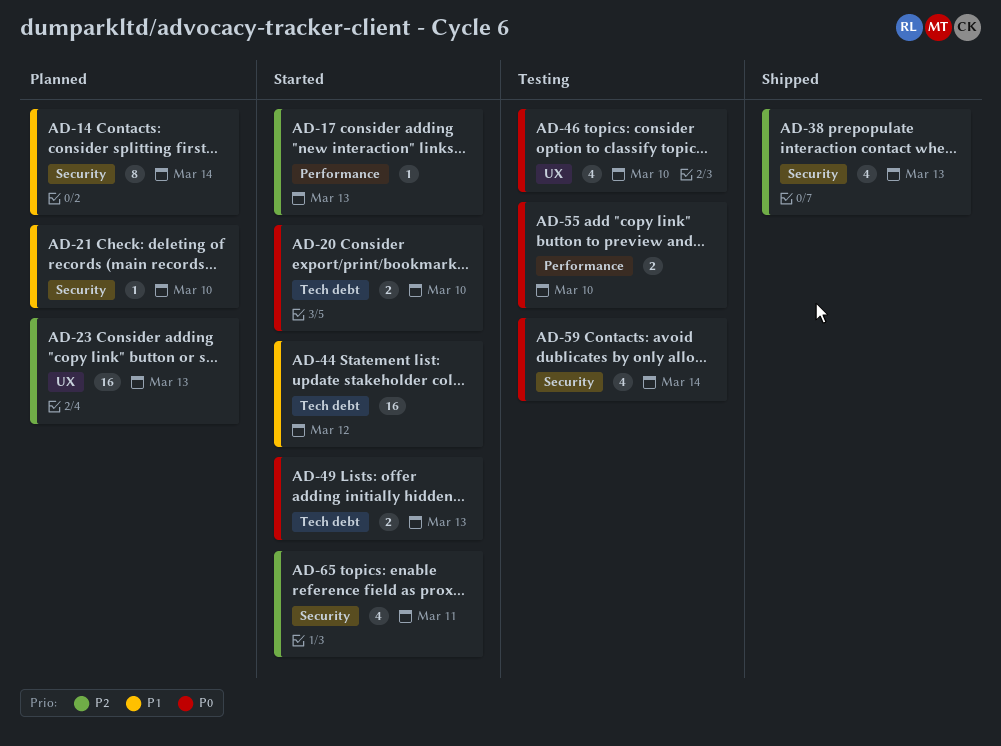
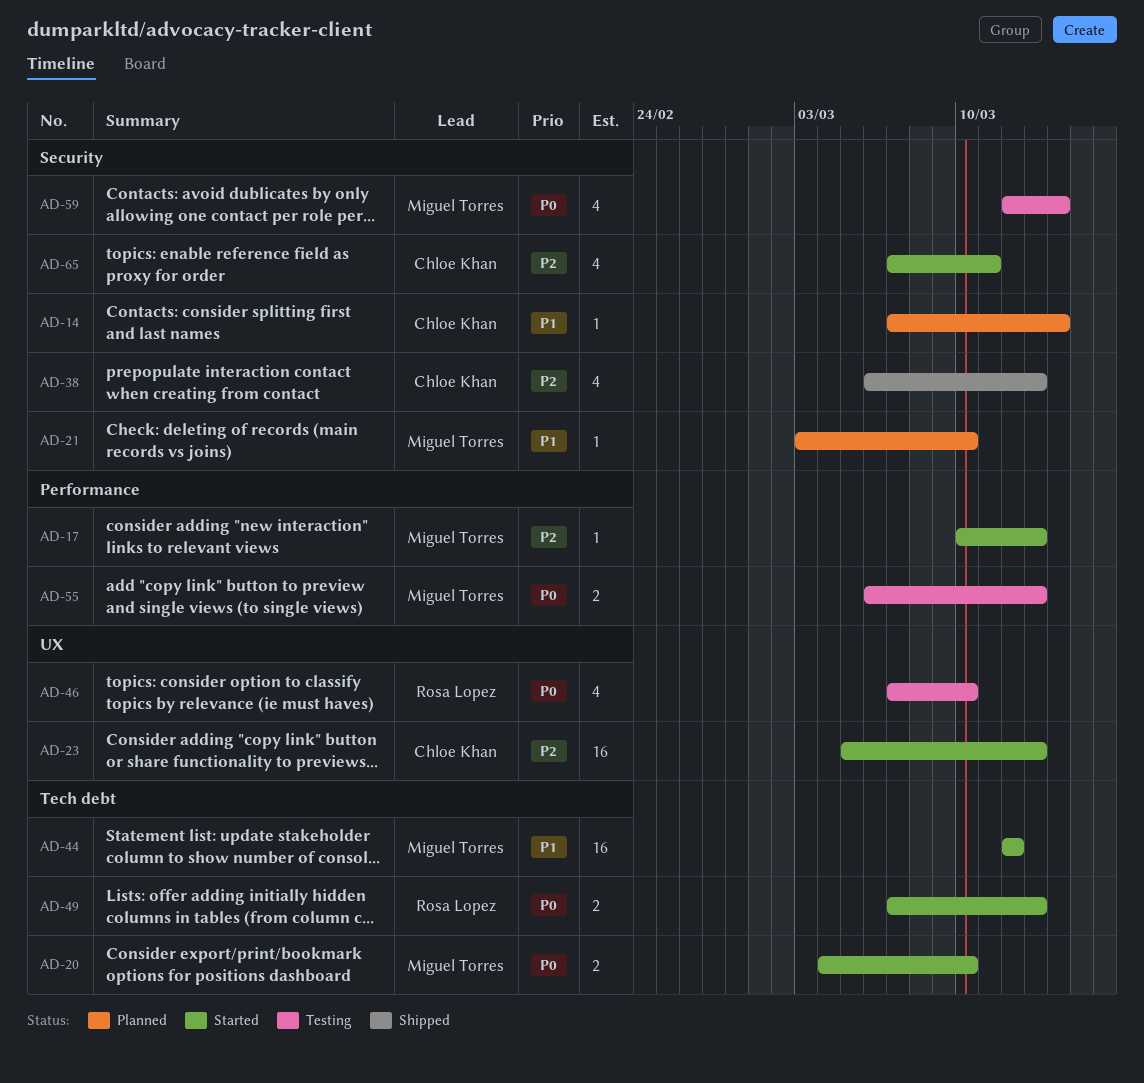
AD-14, estimate: 8 -> 1
AD-23, status: Planned -> Started
AD-55, due: Mar 10 -> Mar 13

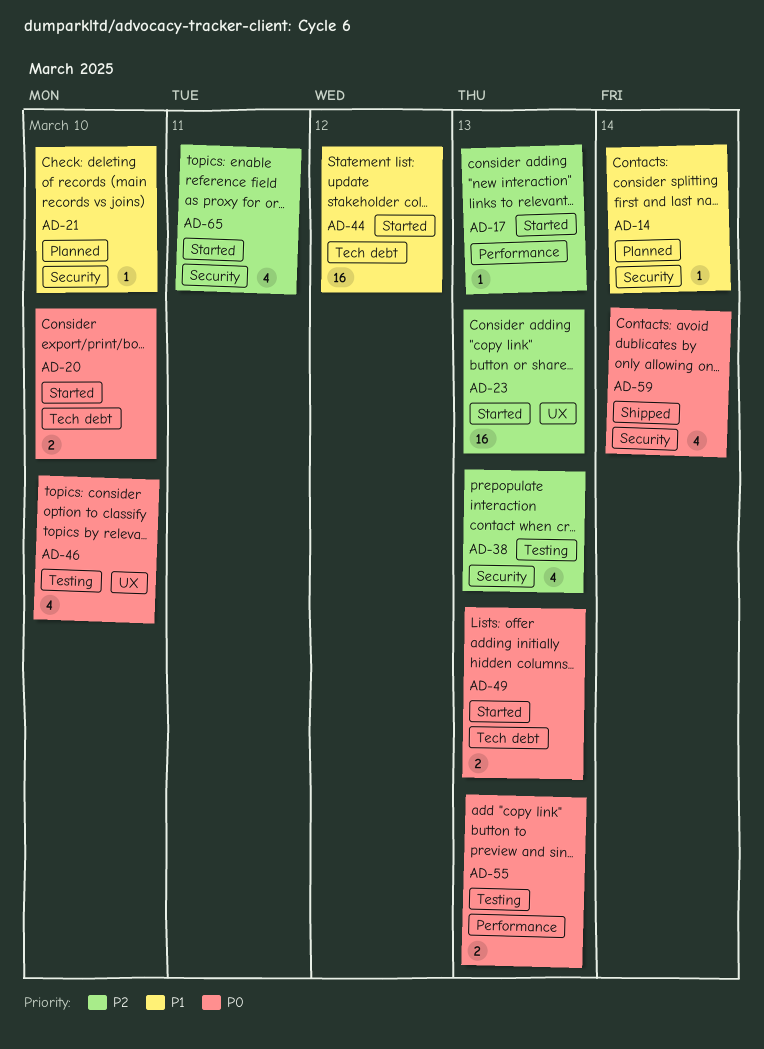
AD-38, status: Shipped -> Testing
AD-59, status: Testing -> Shipped

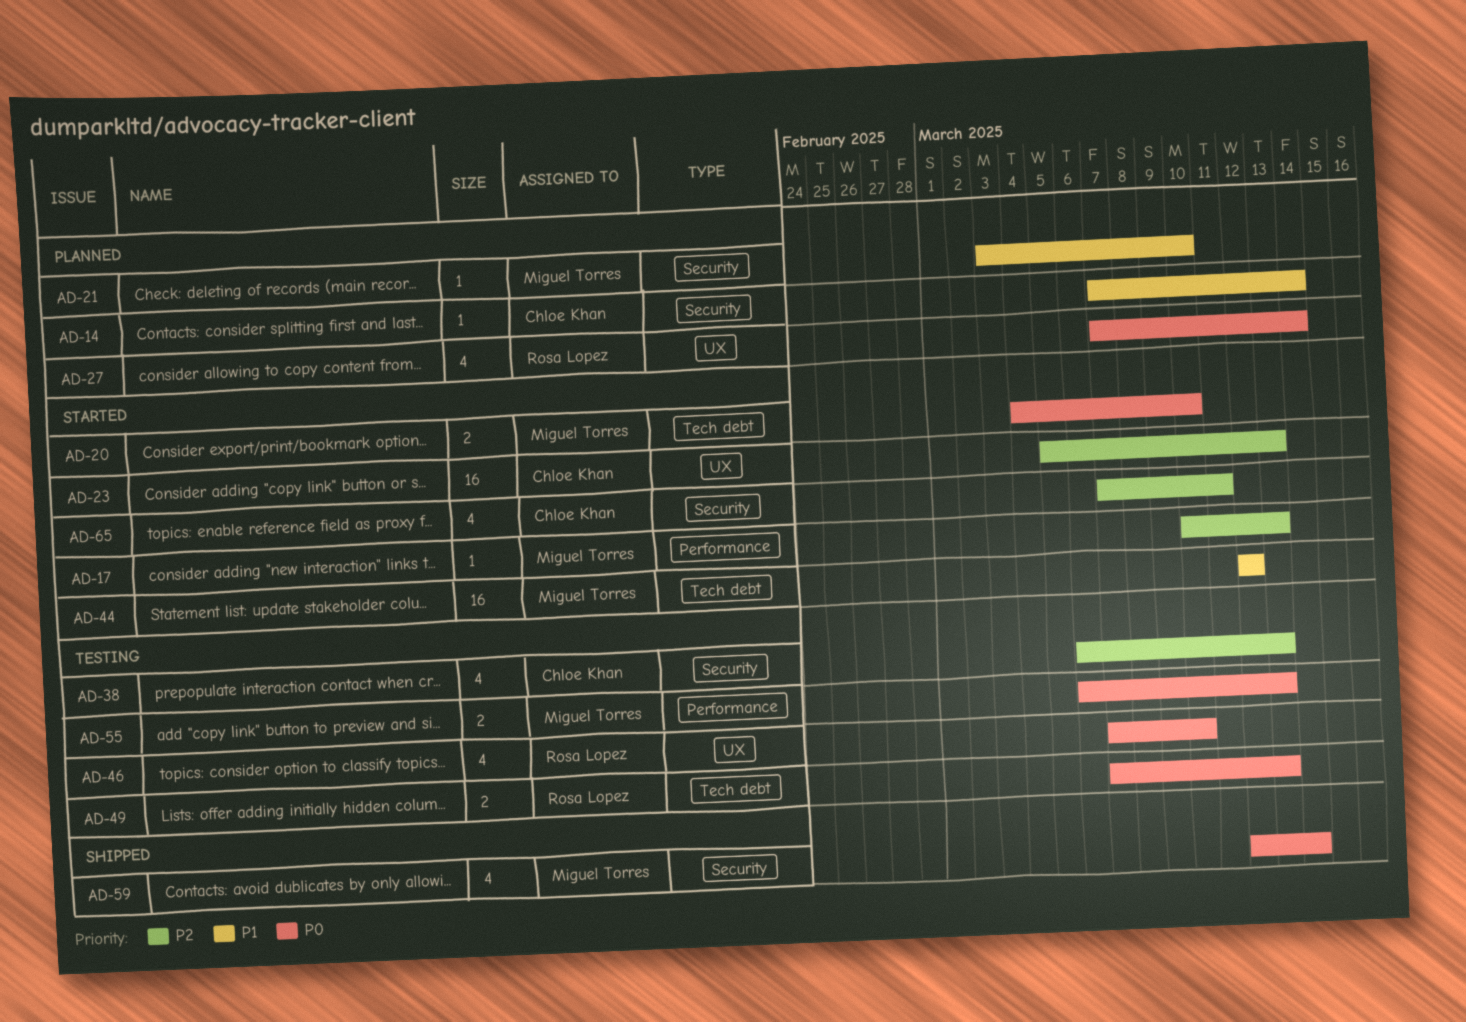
AD-27: none -> present
AD-49, status: Started -> Testing

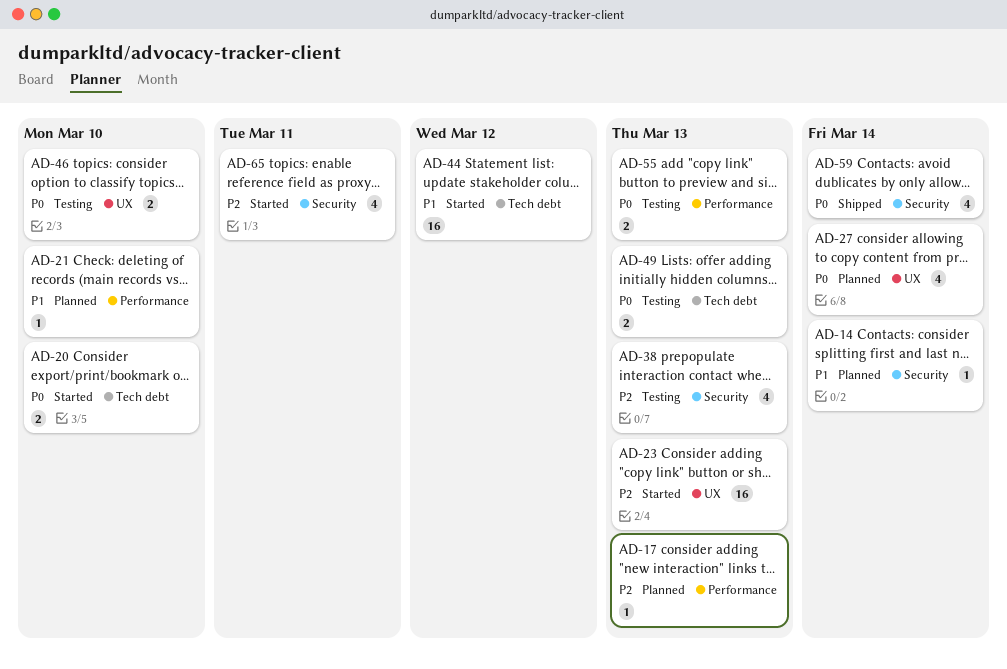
AD-17, status: Started -> Planned
AD-21, label: Security -> Performance
AD-46, estimate: 4 -> 2

